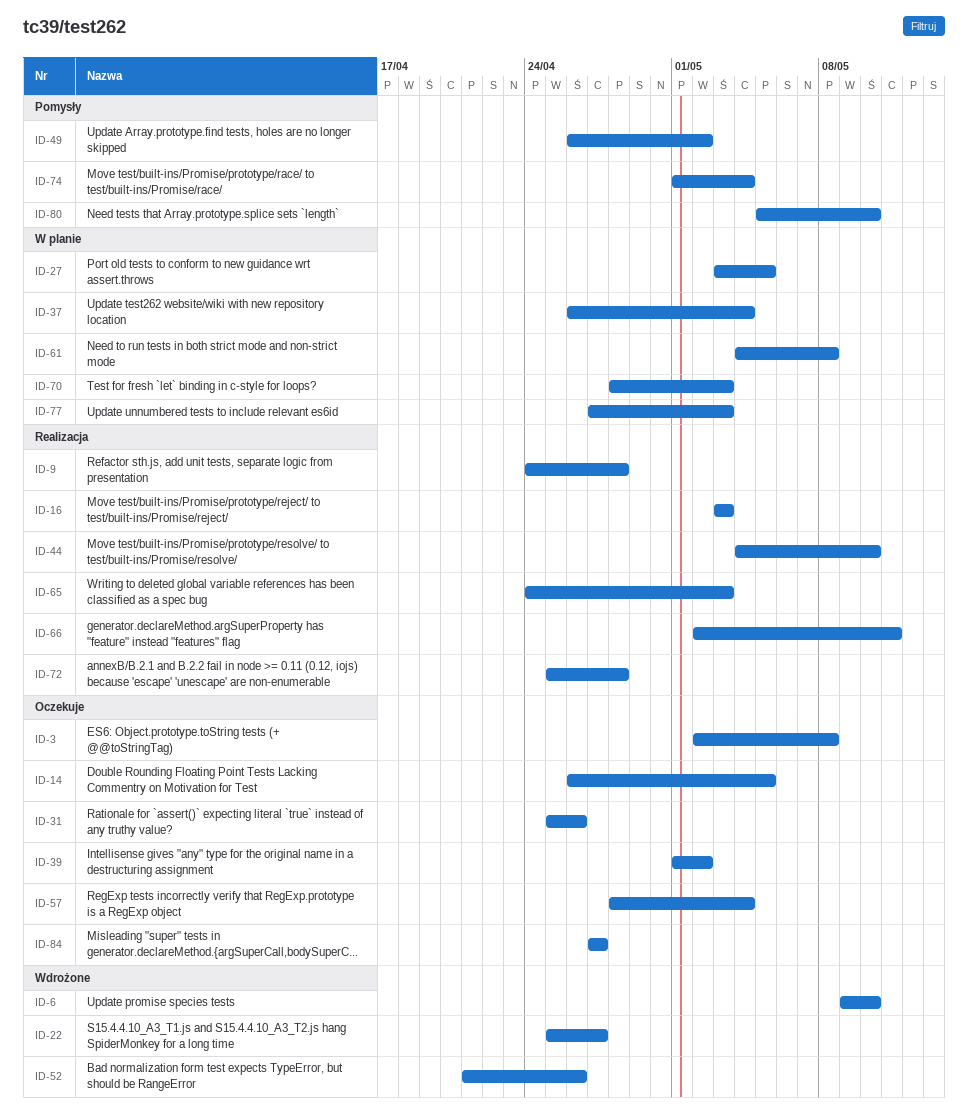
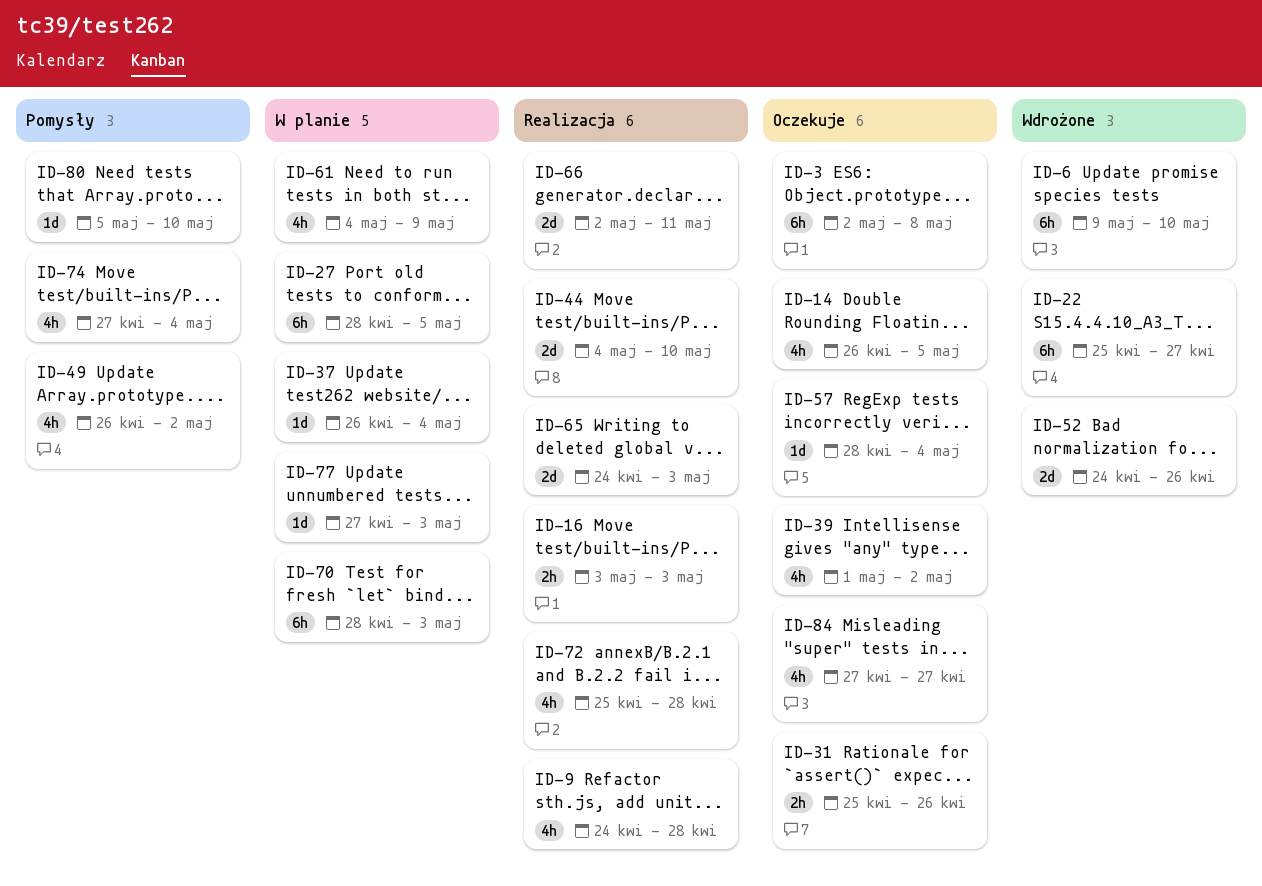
ID-27, start: May 3 -> Apr 28
ID-52, start: Apr 21 -> Apr 24
ID-61, due: May 8 -> May 9
ID-74, start: May 1 -> Apr 27

